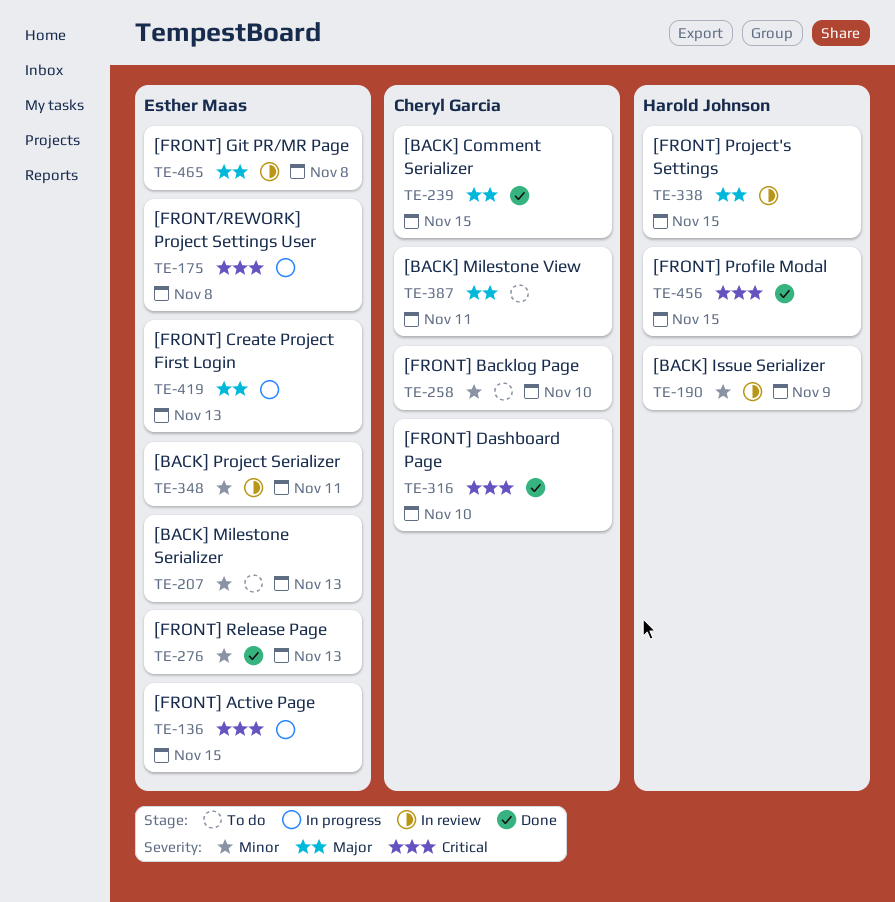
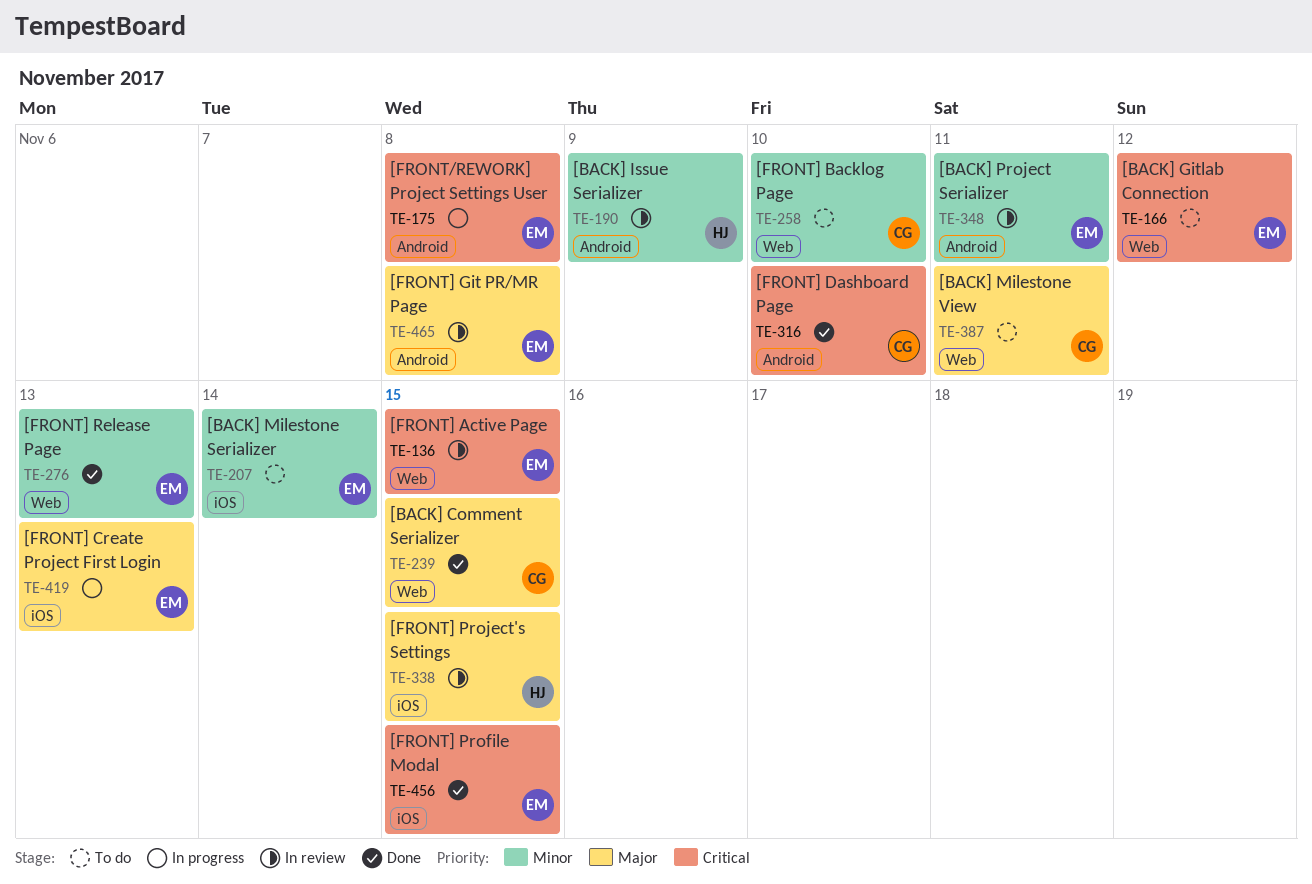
TE-136, status: In progress -> In review
TE-166: none -> present
TE-207, due: Nov 13 -> Nov 14
TE-456, owner: Harold Johnson -> Esther Maas

